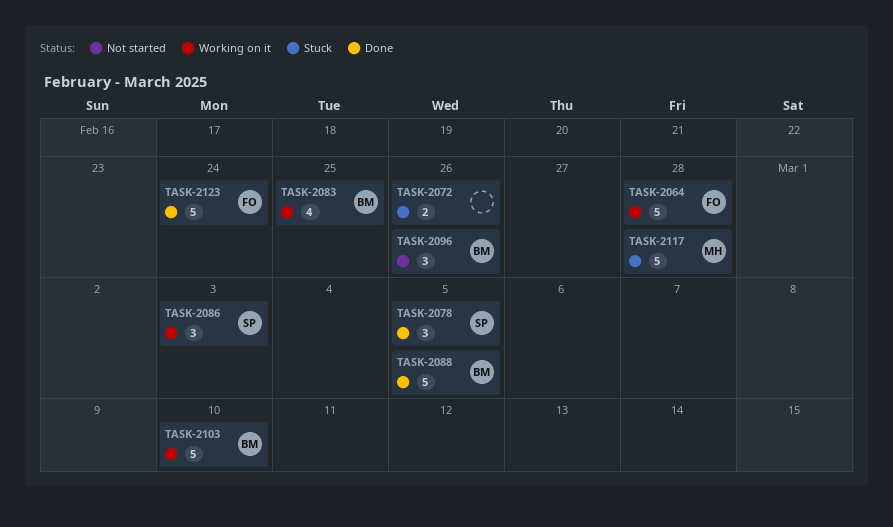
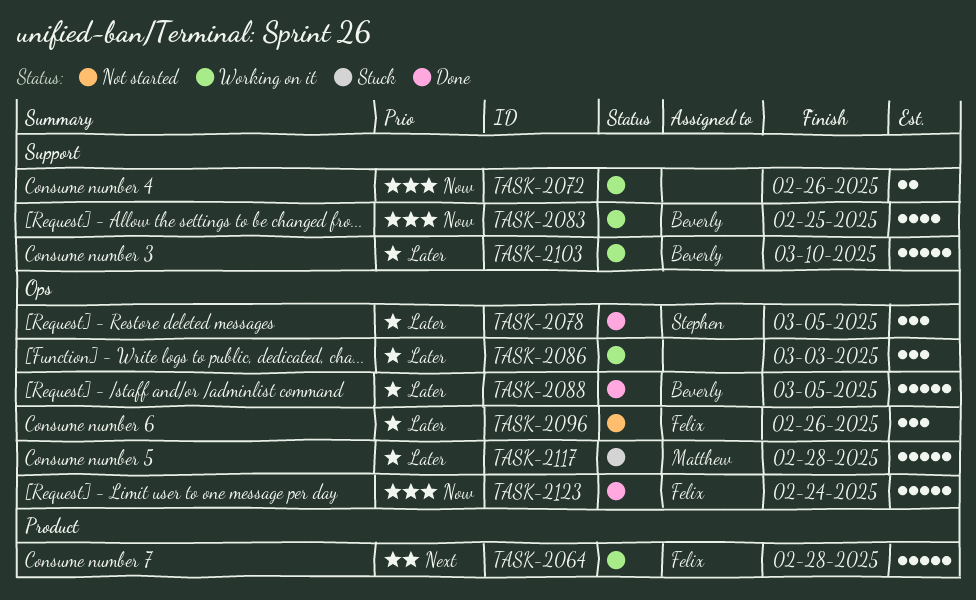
TASK-2072, status: Stuck -> Working on it
TASK-2086, owner: Stephen -> none
TASK-2096, owner: Beverly -> Felix

